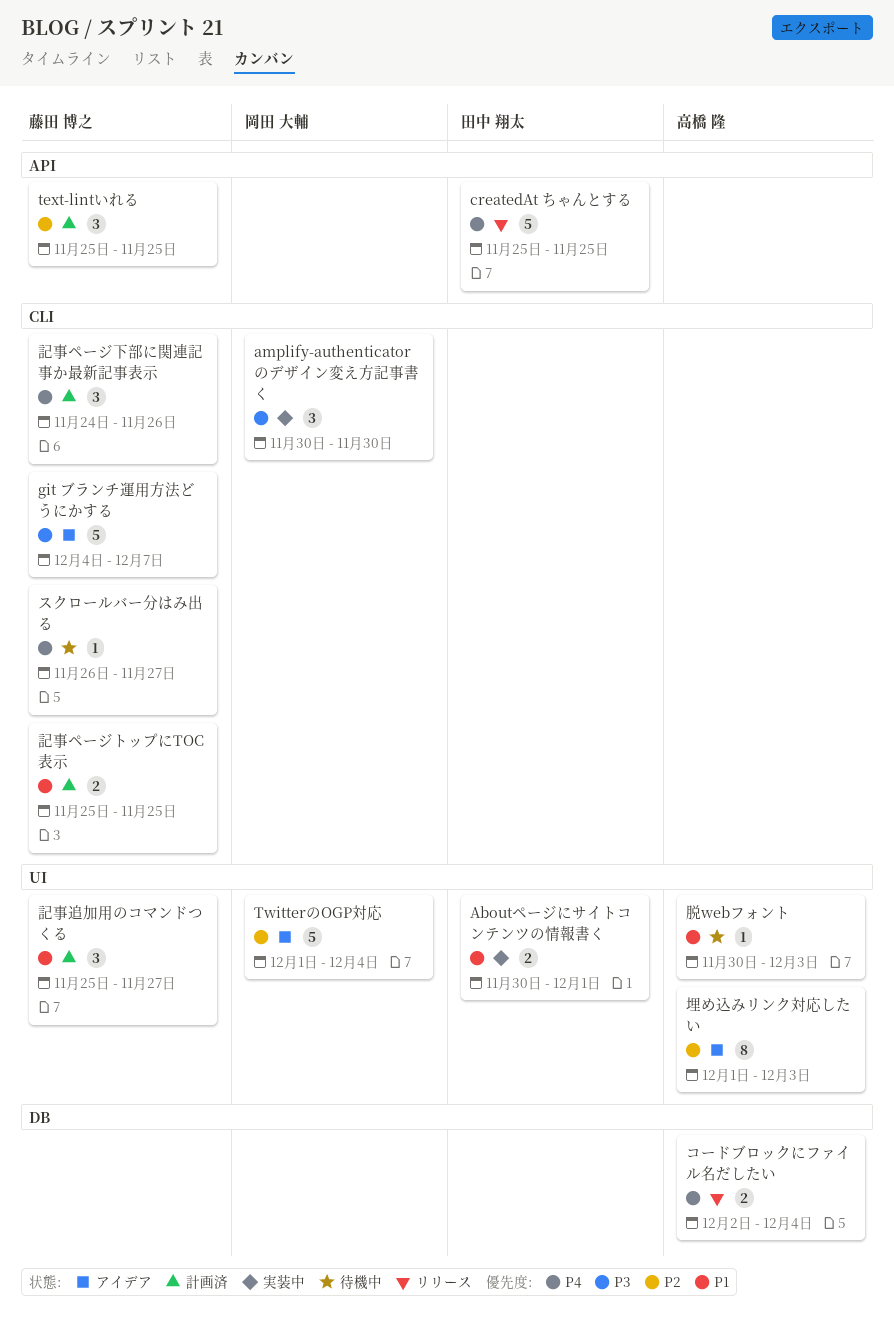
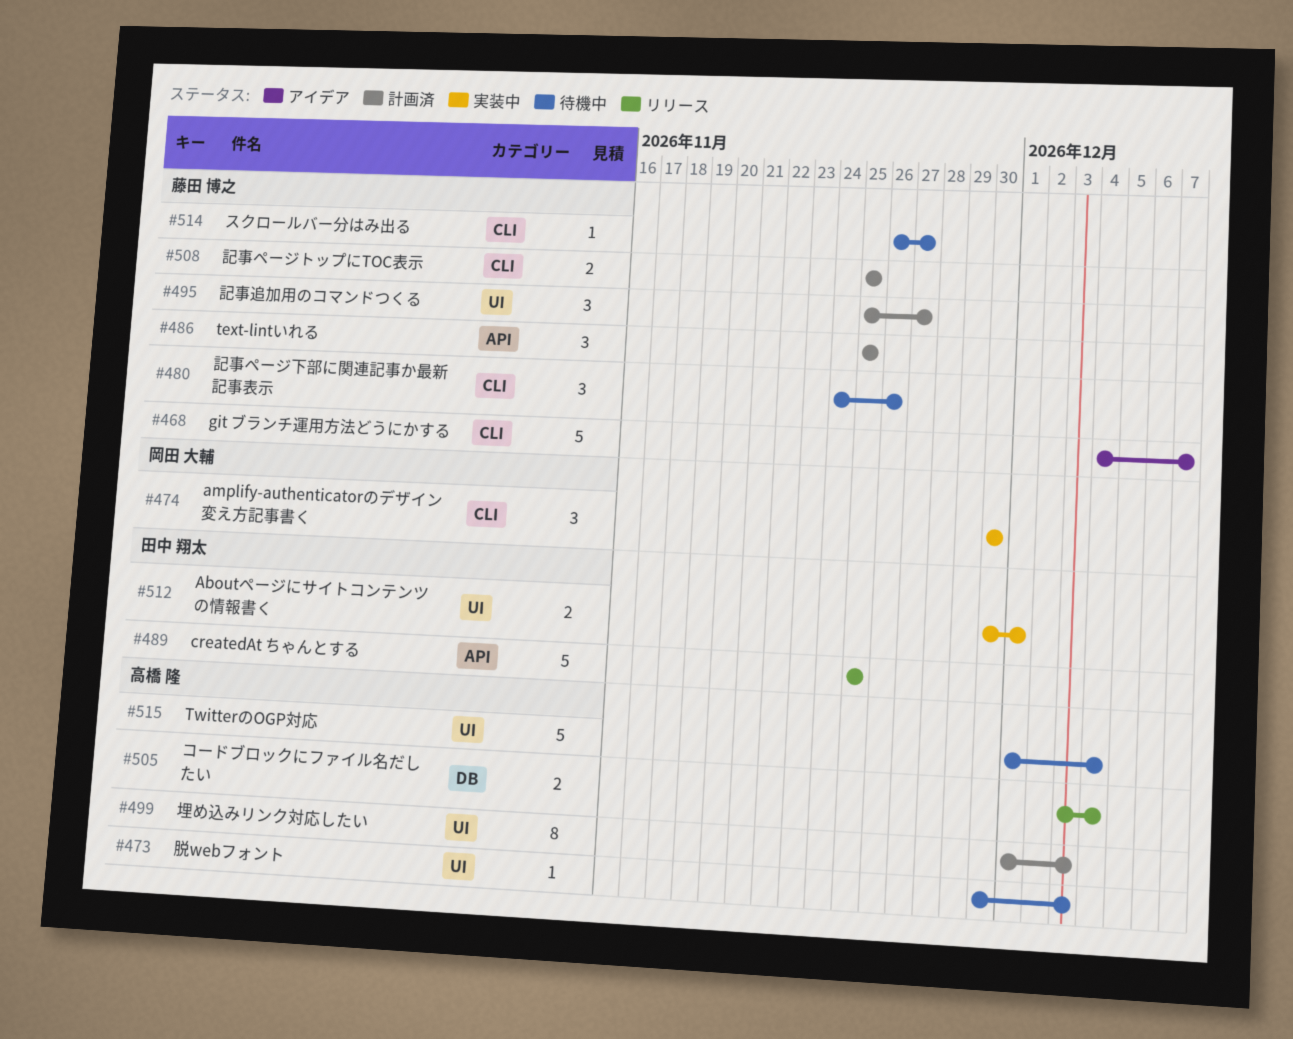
TwitterのOGP対応, status: アイデア -> 待機中
TwitterのOGP対応, owner: 岡田 大輔 -> 高橋 隆
コードブロックにファイル名だしたい, start: Dec 2 -> Dec 3
埋め込みリンク対応したい, status: アイデア -> 計画済
記事ページ下部に関連記事か最新記事表示, status: 計画済 -> 待機中

